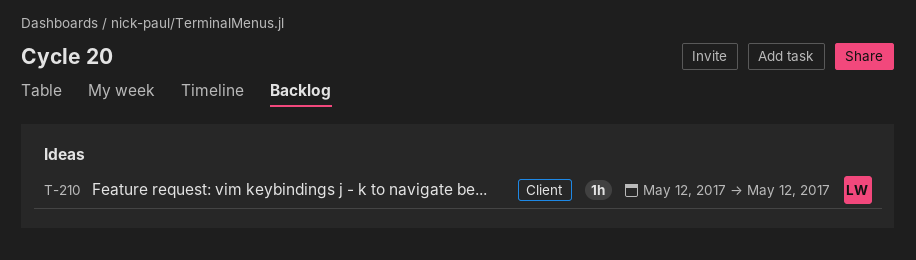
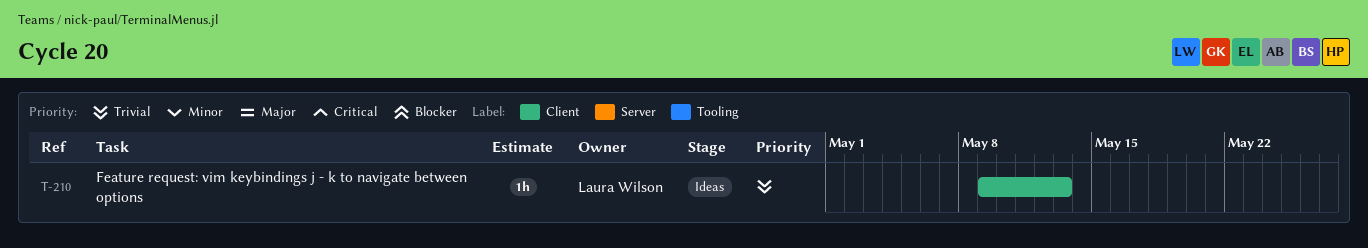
T-210, start: May 12 -> May 9
T-210, due: May 12 -> May 13

